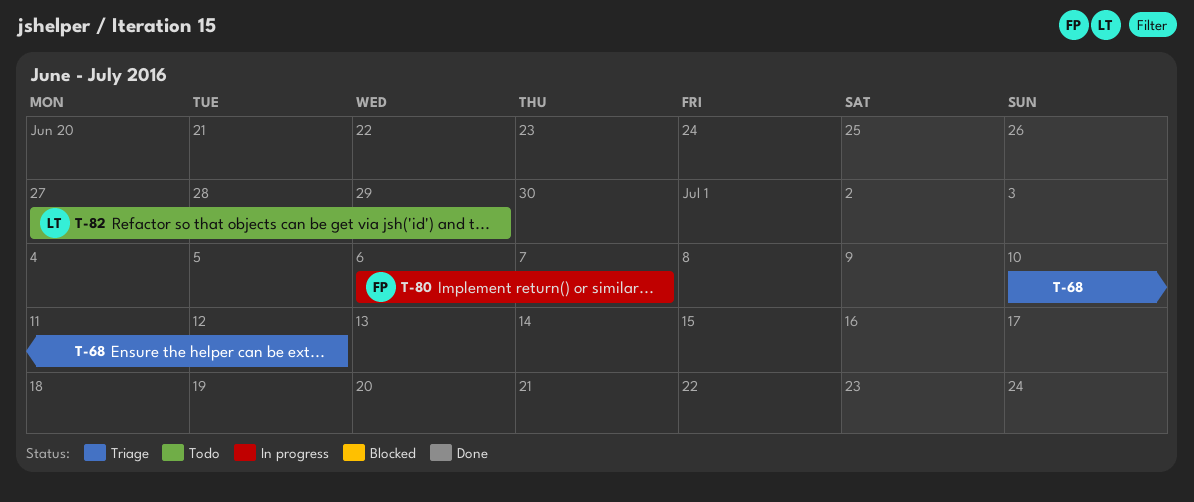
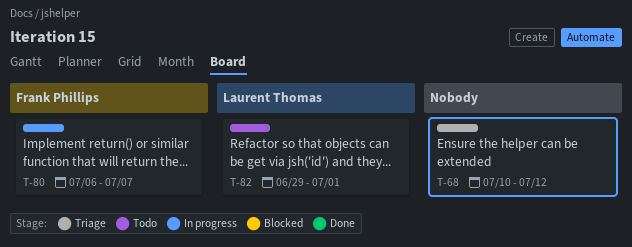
T-82, start: Jun 27 -> Jun 29
T-82, due: Jun 29 -> Jul 1

